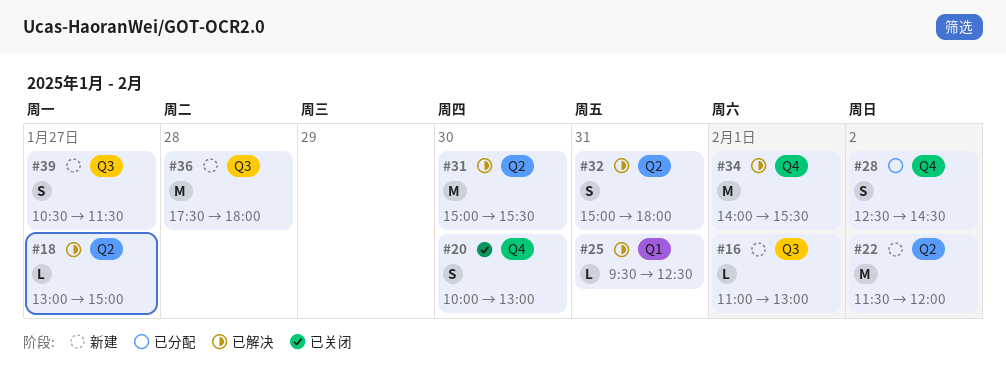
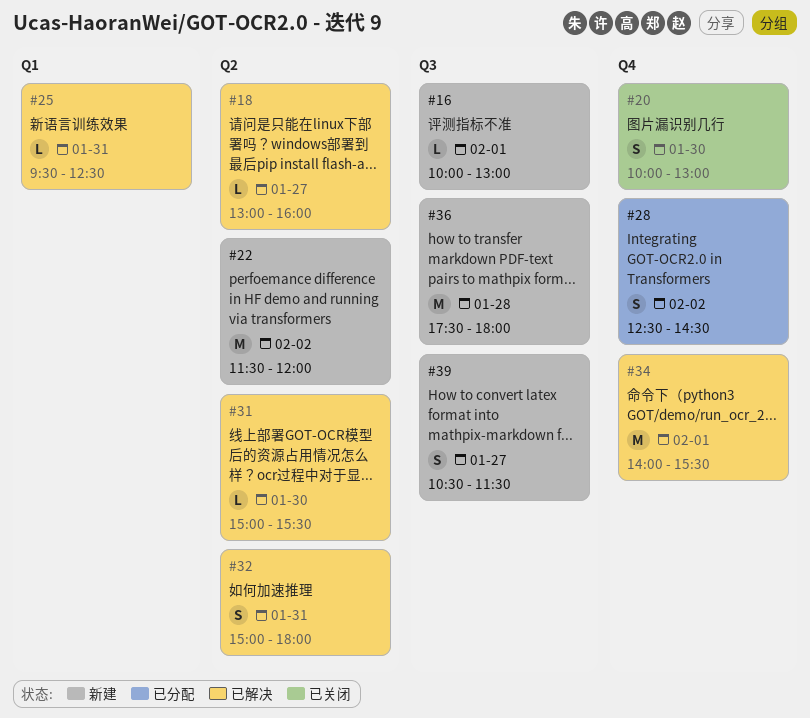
#16, begins: 11:00 -> 10:00
#18, ends: 15:00 -> 16:00
#31, estimate: M -> L

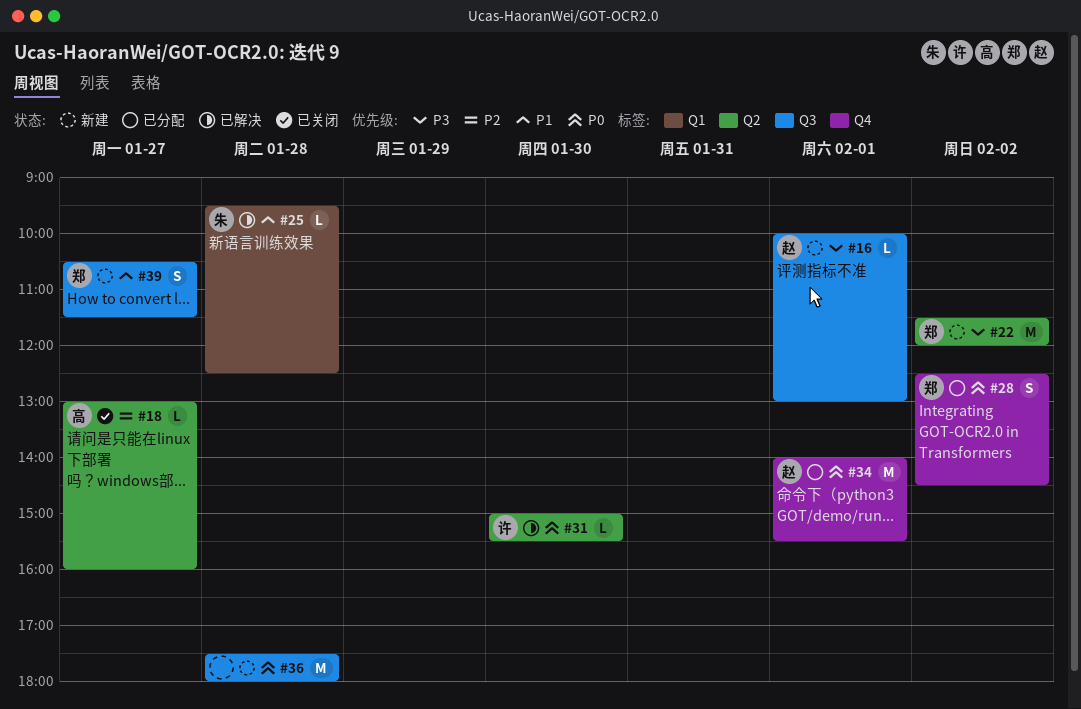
#18, status: 已解决 -> 已关闭
#20: present -> none
#25, day: Jan 31 -> Jan 28
#32: present -> none
#34, status: 已解决 -> 已分配

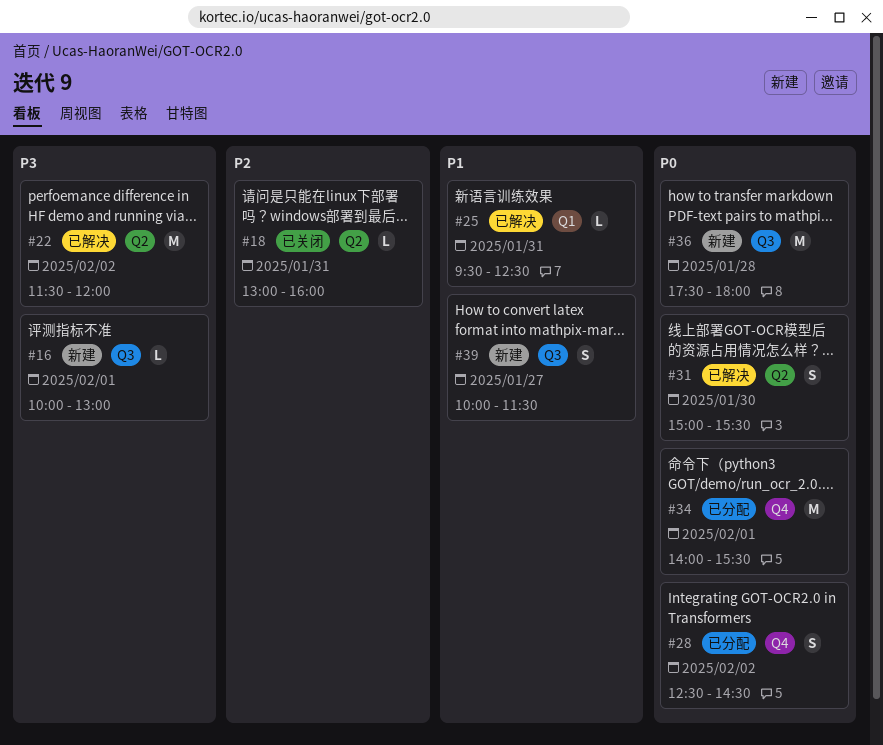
#18, day: Jan 27 -> Jan 31
#22, status: 新建 -> 已解决
#25, day: Jan 28 -> Jan 31
#31, estimate: L -> S
#39, begins: 10:30 -> 10:00

